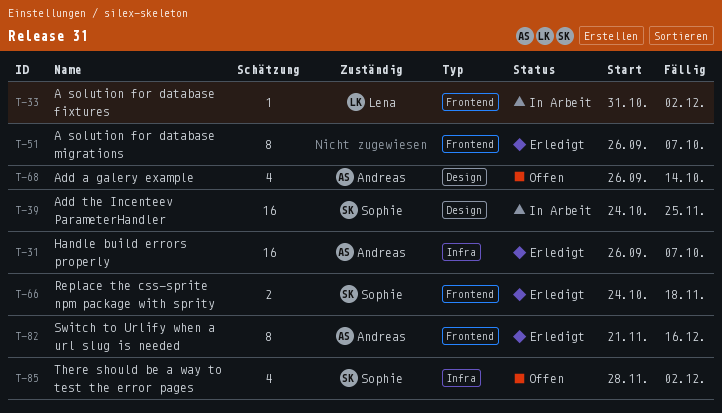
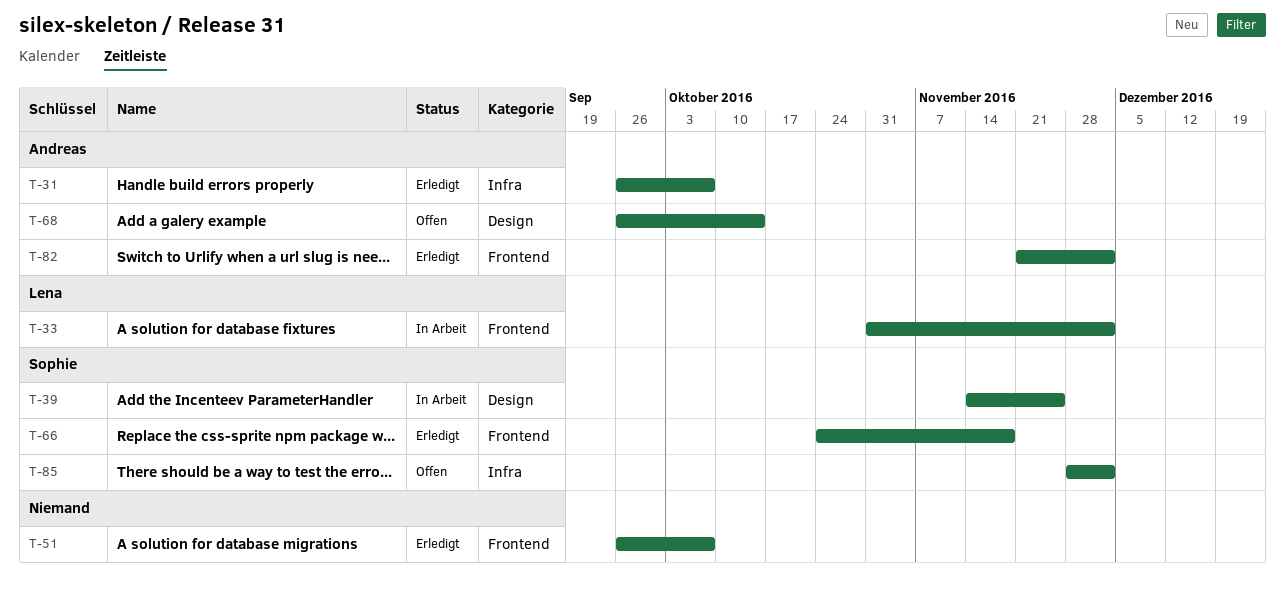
T-39, start: Oct 24 -> Nov 14
T-82, due: Dec 16 -> Dec 2

